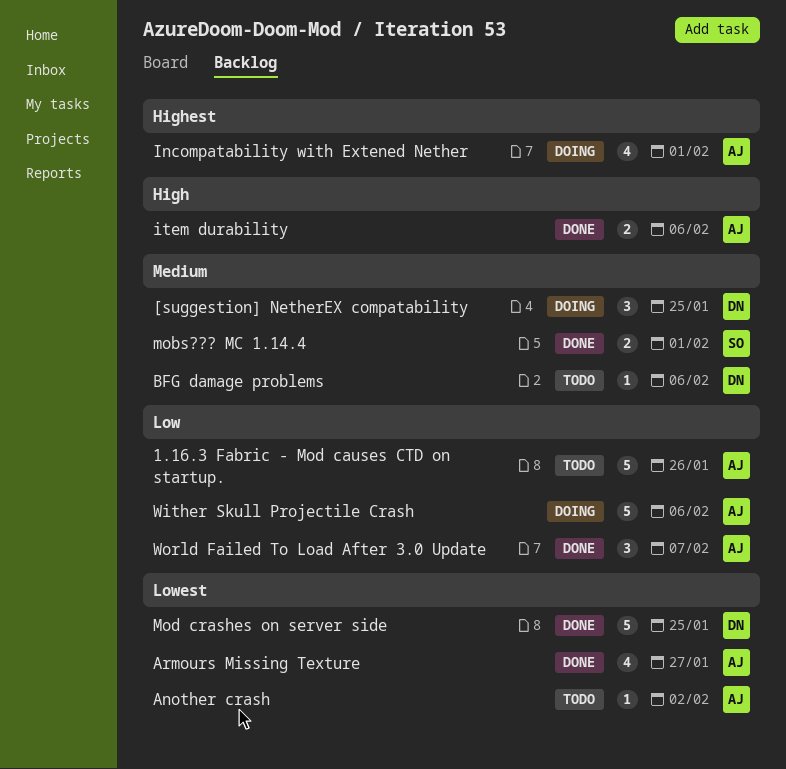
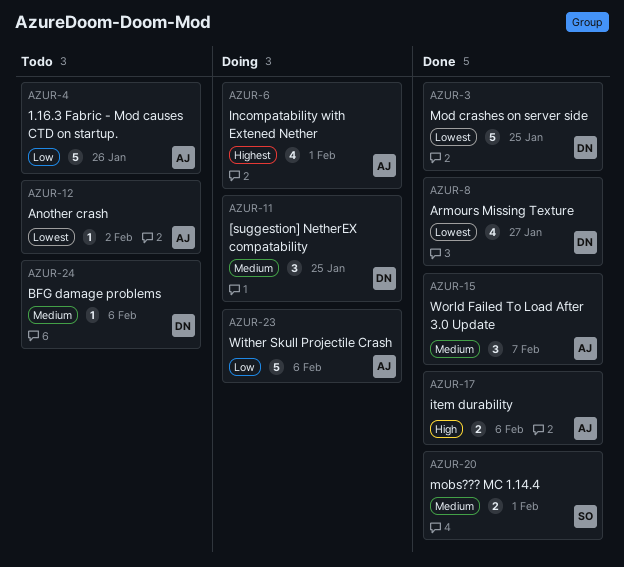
Armours Missing Texture, owner: AJ -> DN
World Failed To Load After 3.0 Update, priority: Low -> Medium

